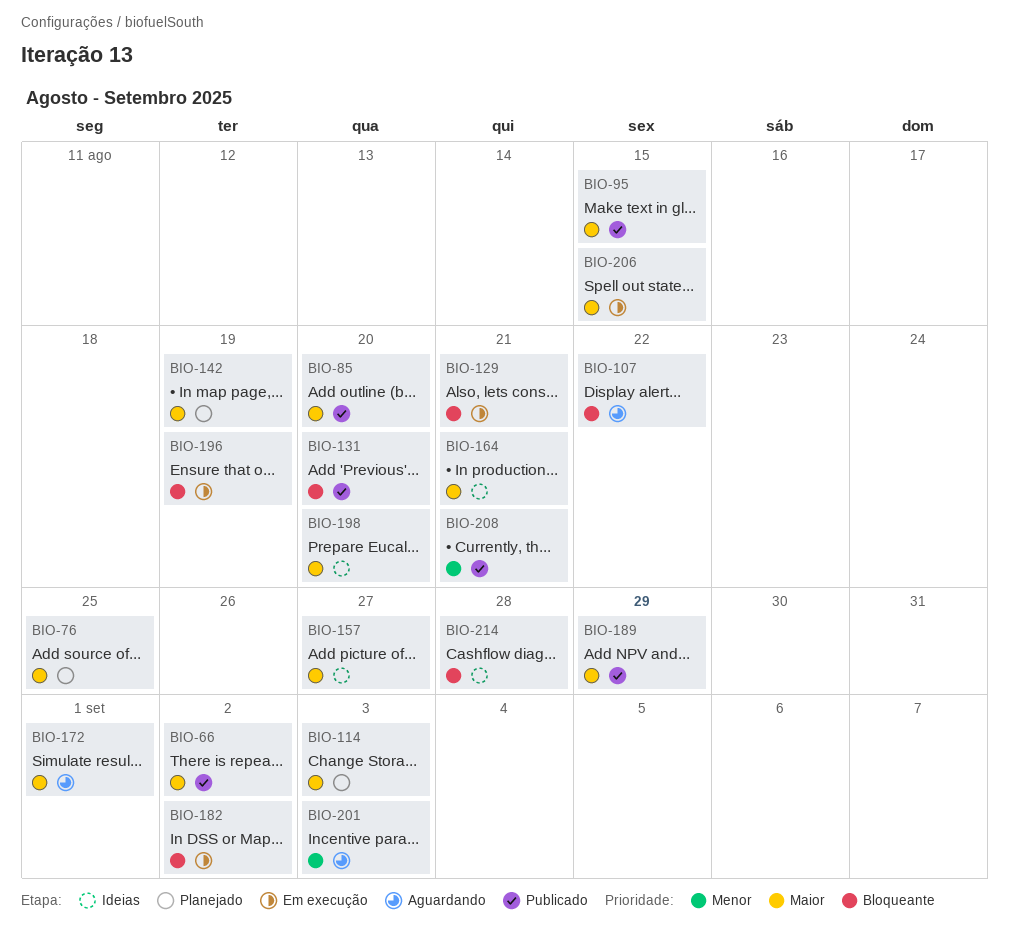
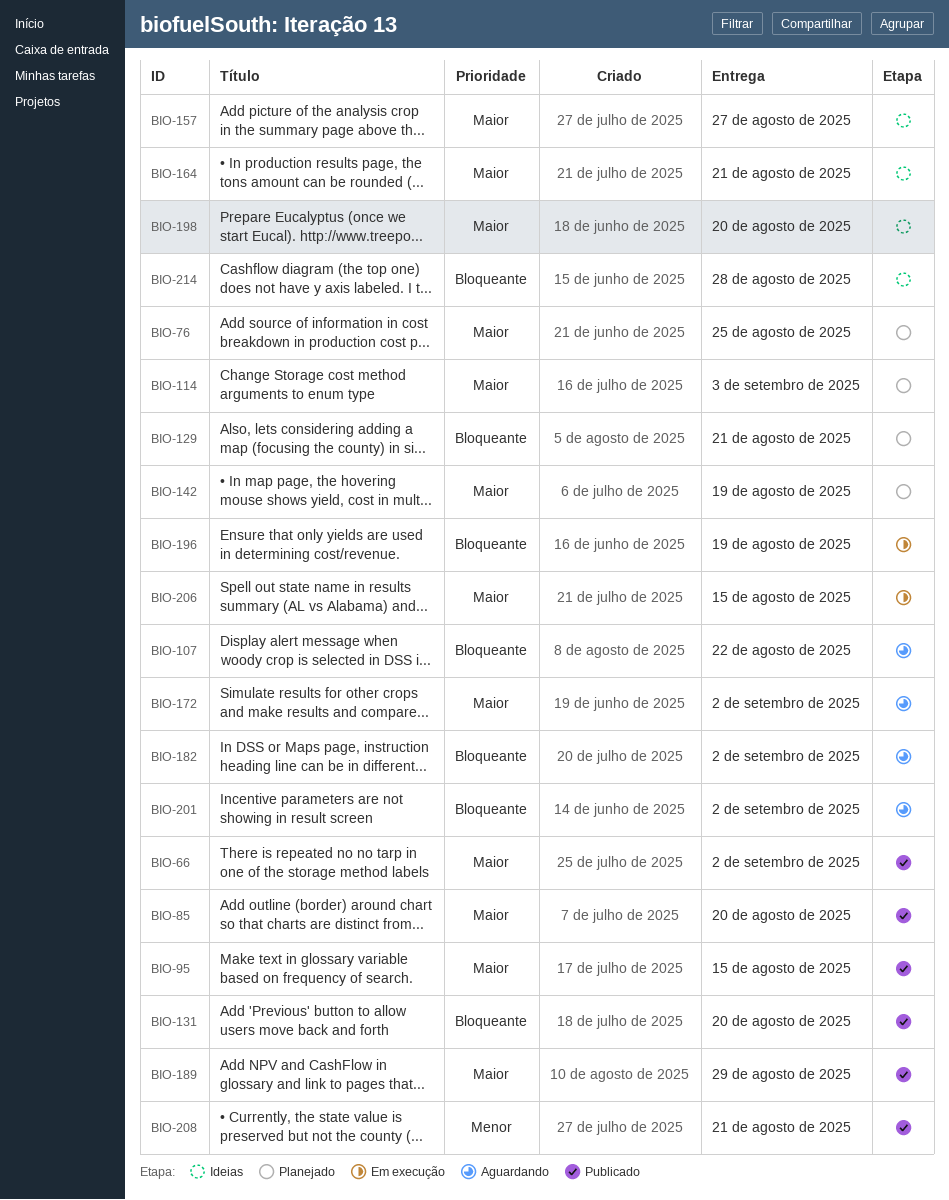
BIO-129, status: Em execução -> Planejado
BIO-172, due: Sep 1 -> Sep 2
BIO-182, status: Em execução -> Aguardando
BIO-201, priority: Menor -> Bloqueante
BIO-201, due: Sep 3 -> Sep 2

